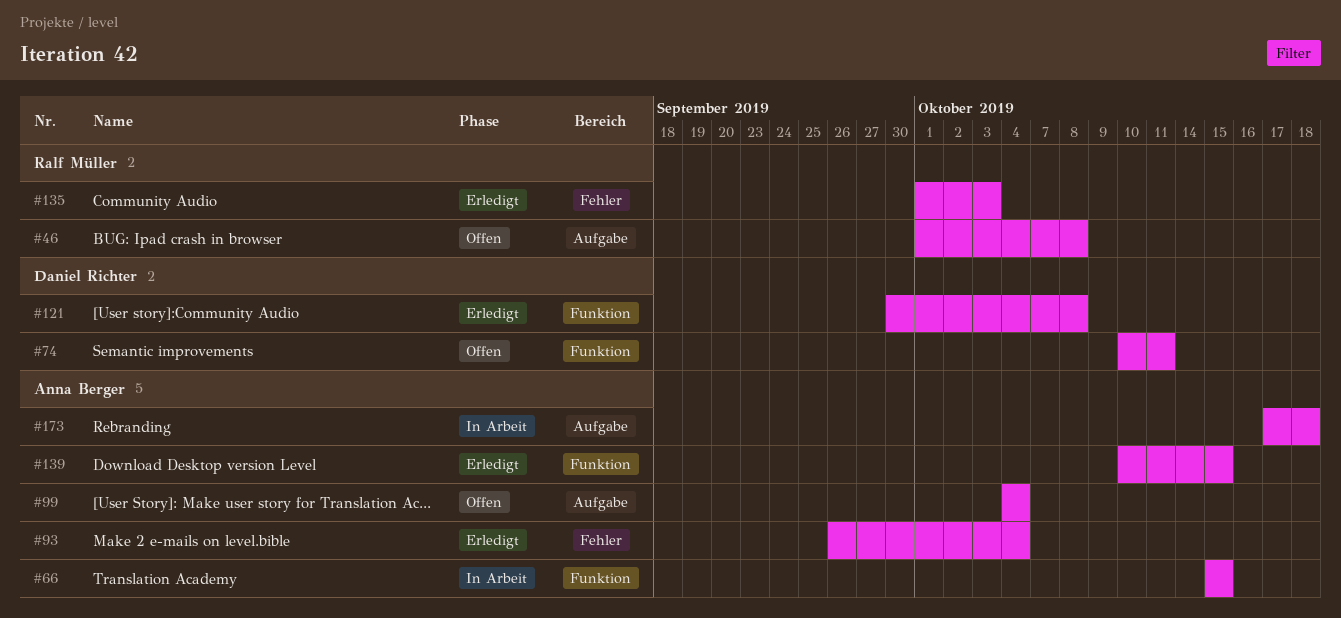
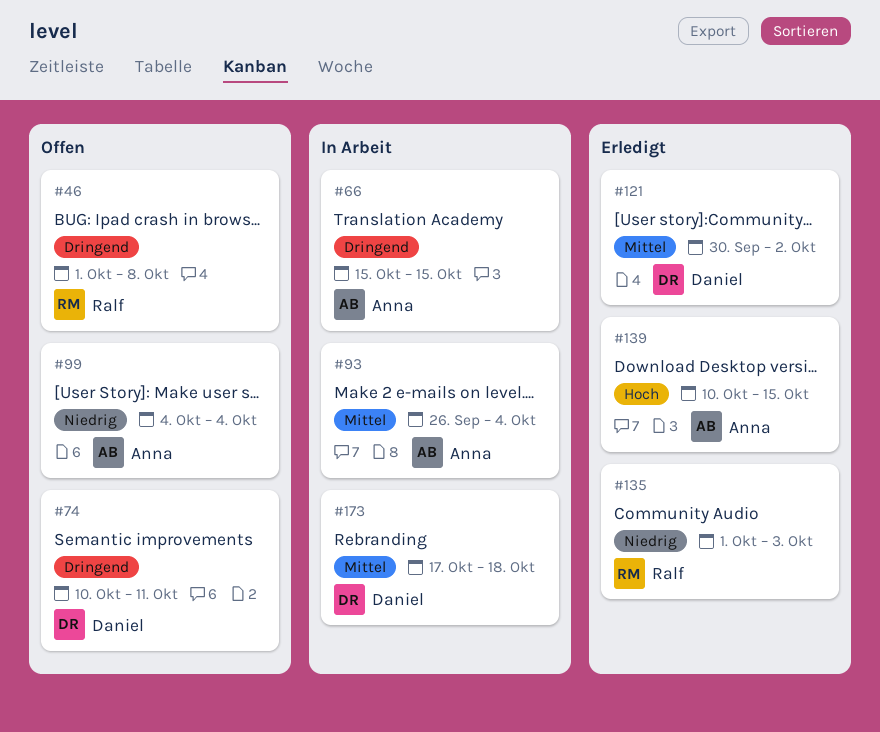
#93, status: Erledigt -> In Arbeit
#121, due: Oct 8 -> Oct 2
#173, owner: Anna Berger -> Daniel Richter

